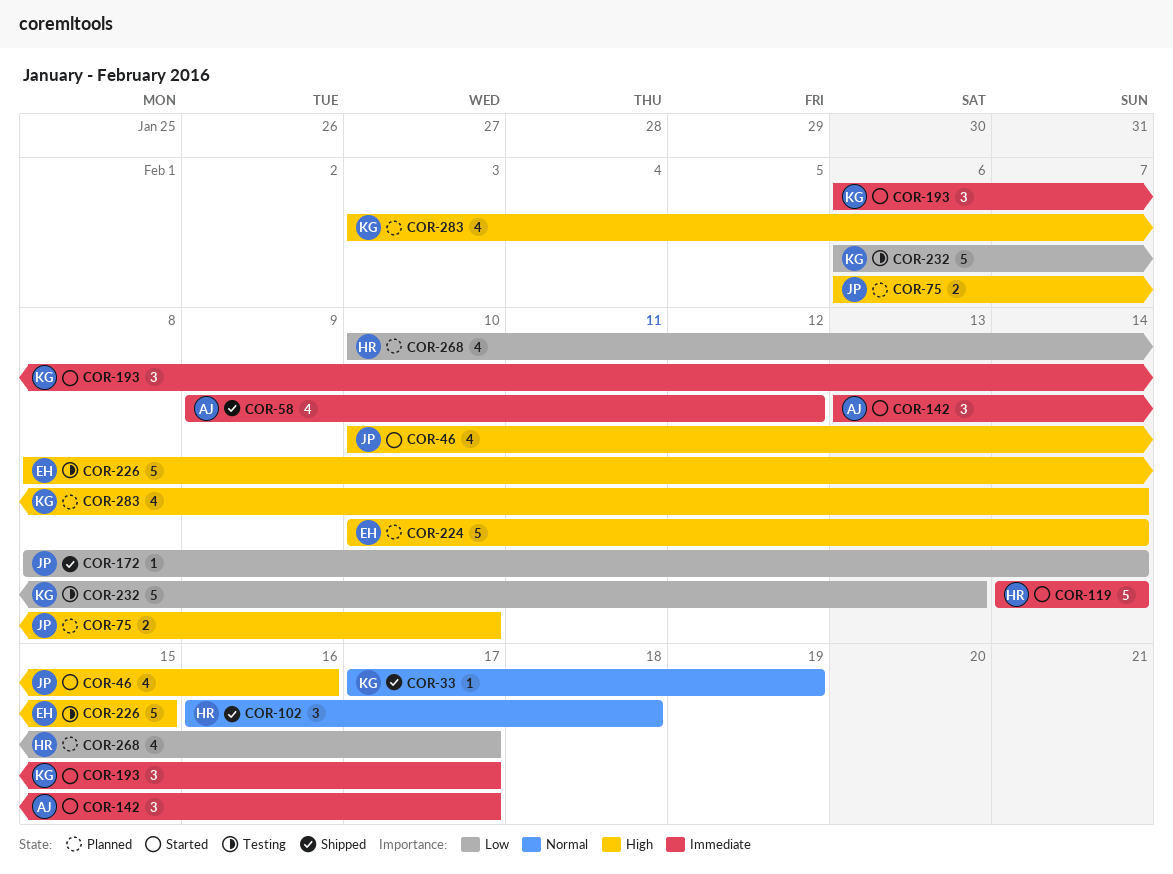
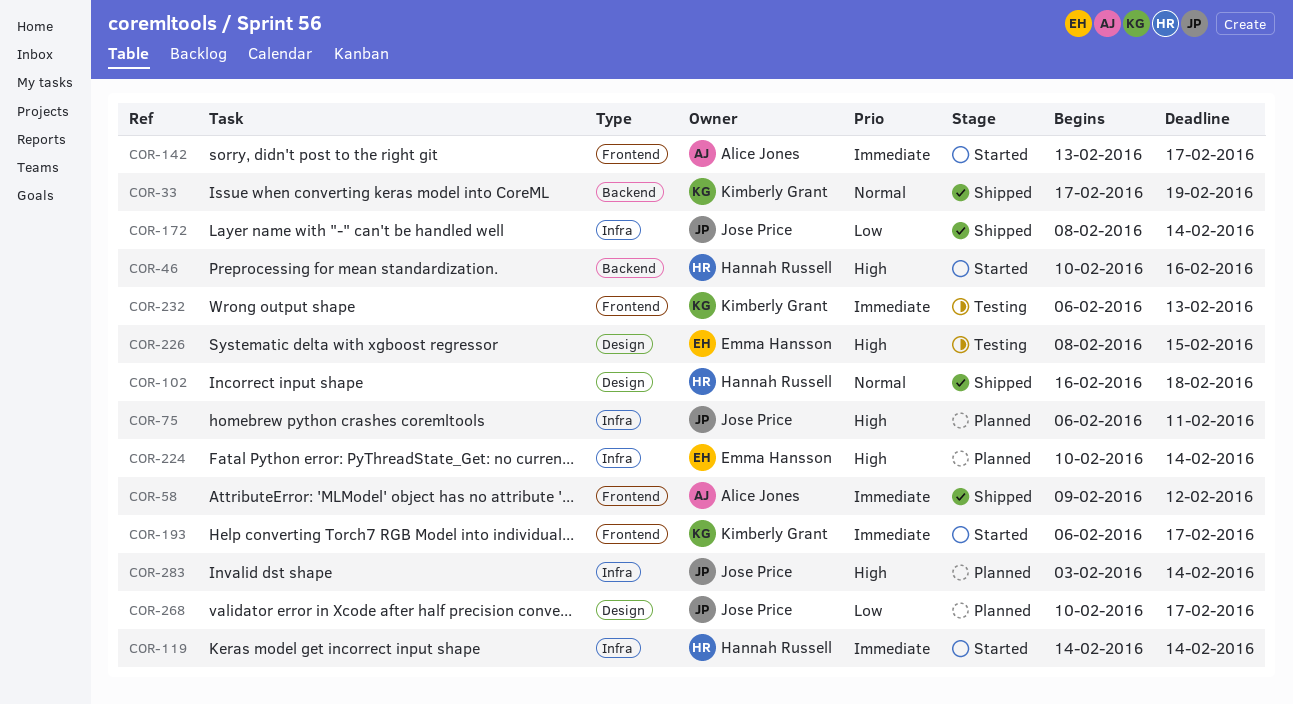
COR-46, owner: Jose Price -> Hannah Russell
COR-75, due: Feb 10 -> Feb 11
COR-232, priority: Low -> Immediate
COR-268, owner: Hannah Russell -> Jose Price
COR-283, owner: Kimberly Grant -> Jose Price

